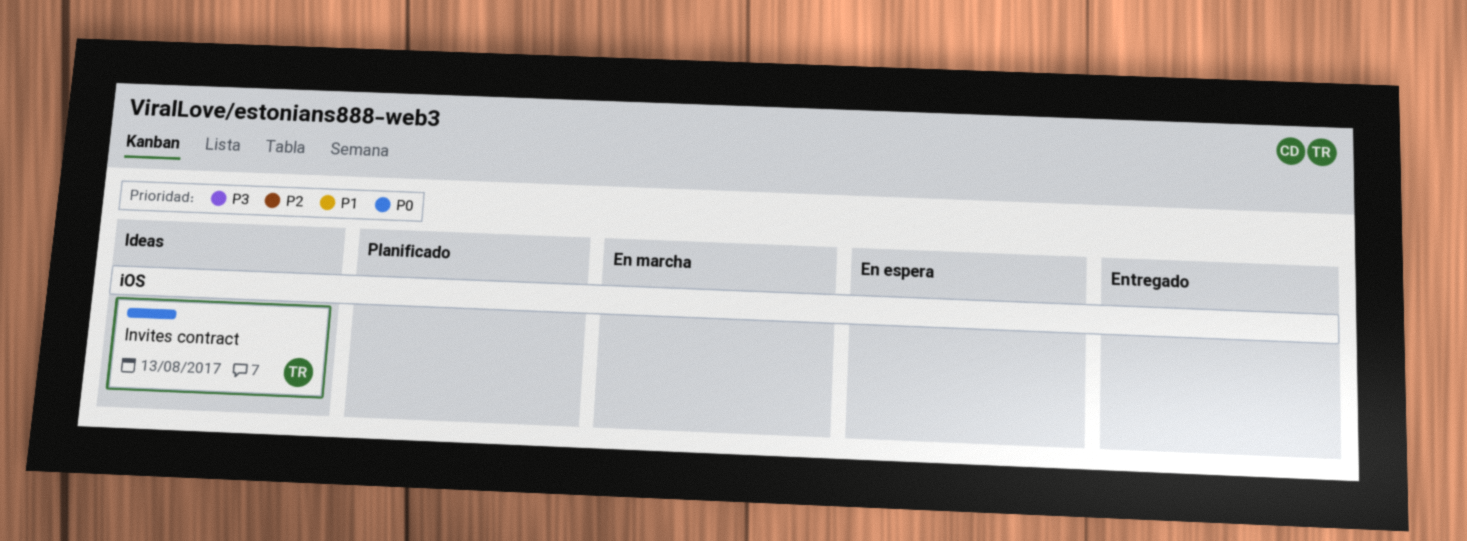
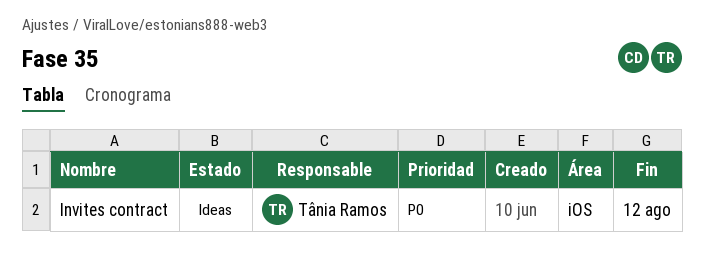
Invites contract, due: Aug 13 -> Aug 12

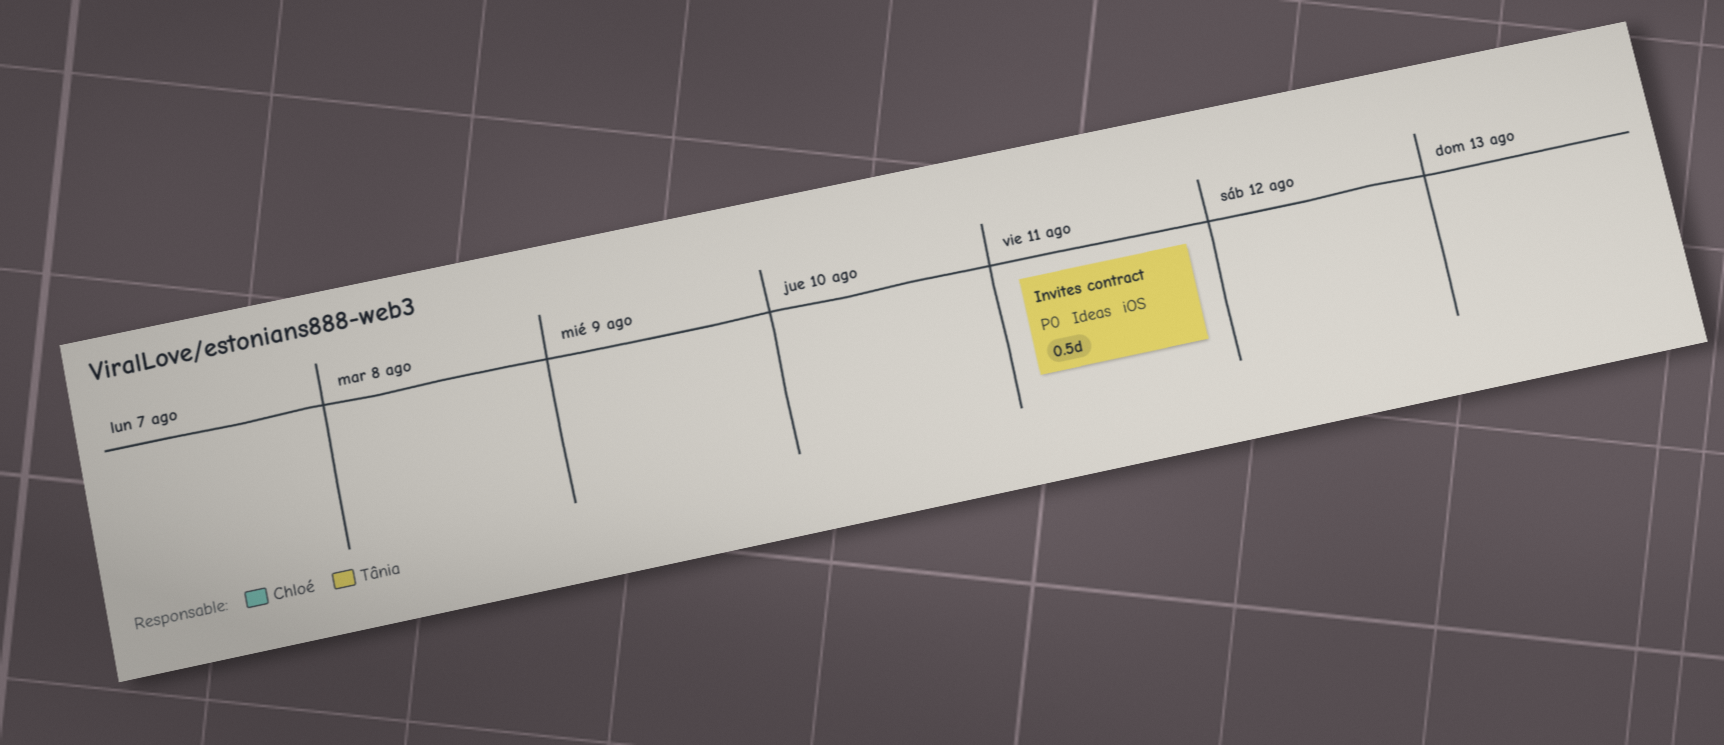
Invites contract, due: Aug 12 -> Aug 11

